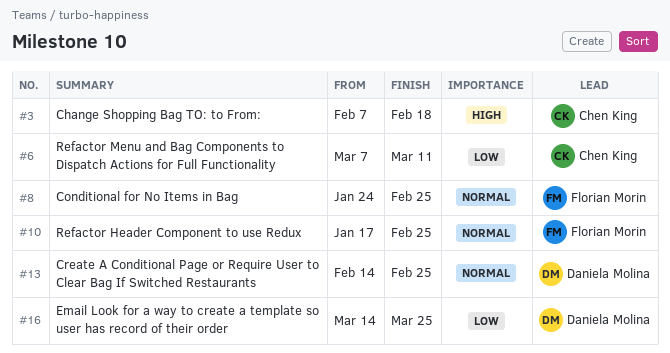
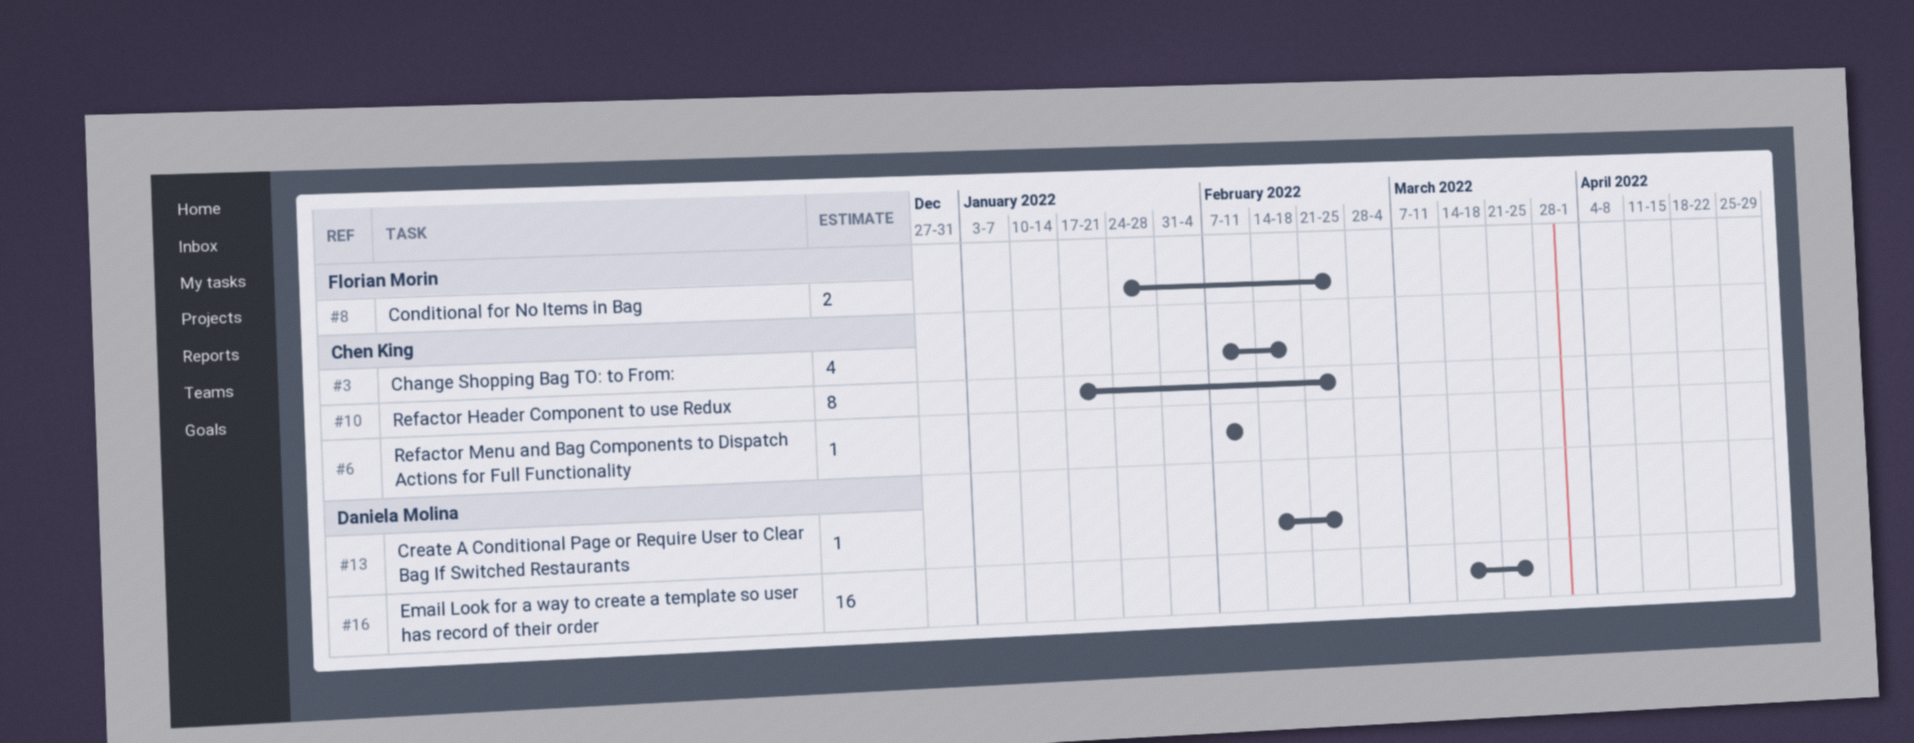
#6, start: Mar 7 -> Feb 7
#6, due: Mar 11 -> Feb 11
#10, owner: Florian Morin -> Chen King

